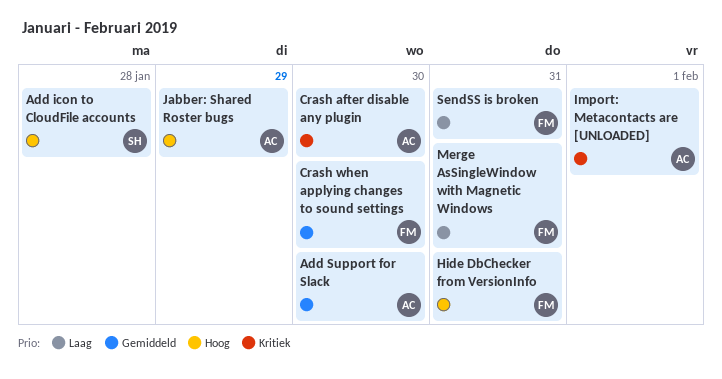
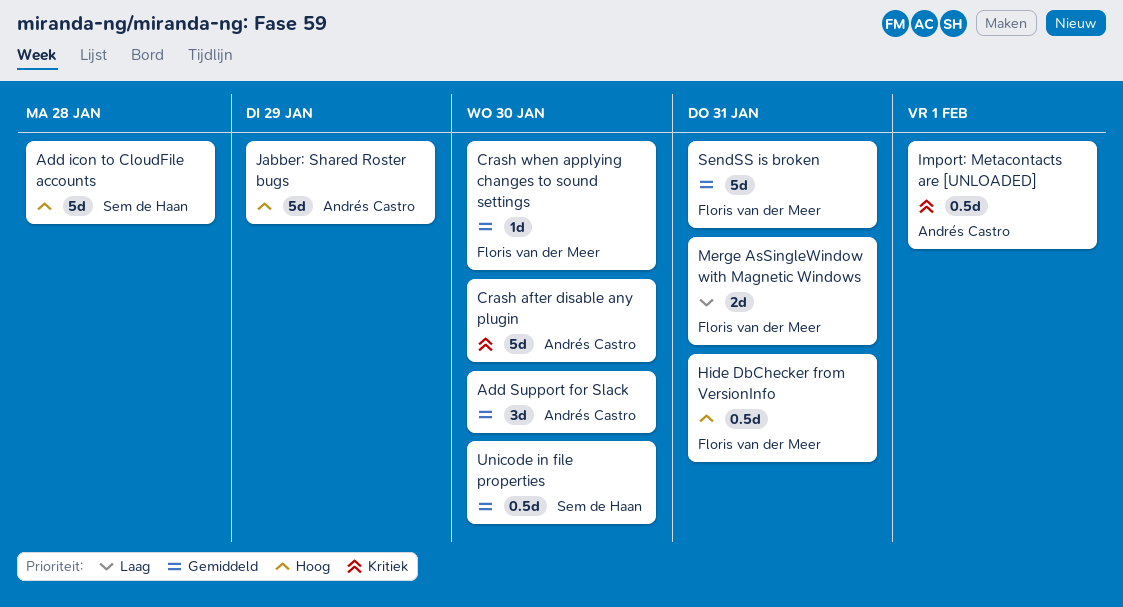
SendSS is broken, priority: Laag -> Gemiddeld
Unicode in file properties: none -> present

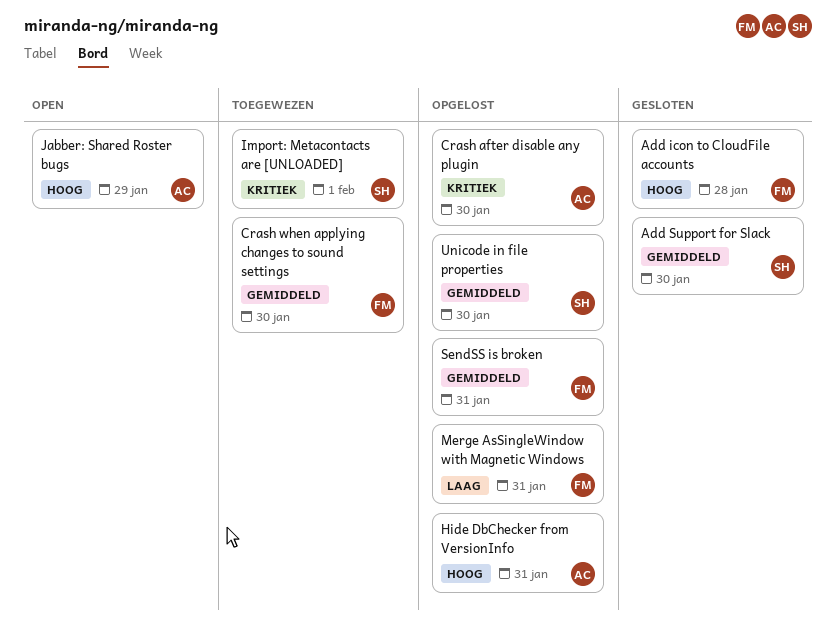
Add icon to CloudFile accounts, owner: Sem de Haan -> Floris van der Meer
Add Support for Slack, owner: Andrés Castro -> Sem de Haan
Hide DbChecker from VersionInfo, owner: Floris van der Meer -> Andrés Castro
Import: Metacontacts are [UNLOADED], owner: Andrés Castro -> Sem de Haan

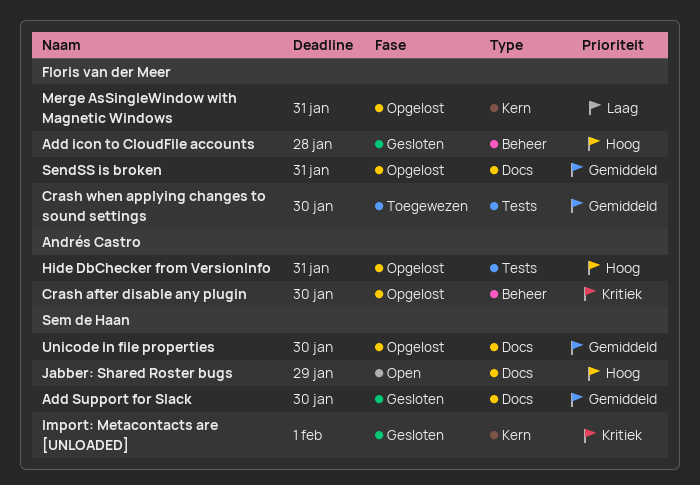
Import: Metacontacts are [UNLOADED], status: Toegewezen -> Gesloten
Jabber: Shared Roster bugs, owner: Andrés Castro -> Sem de Haan

